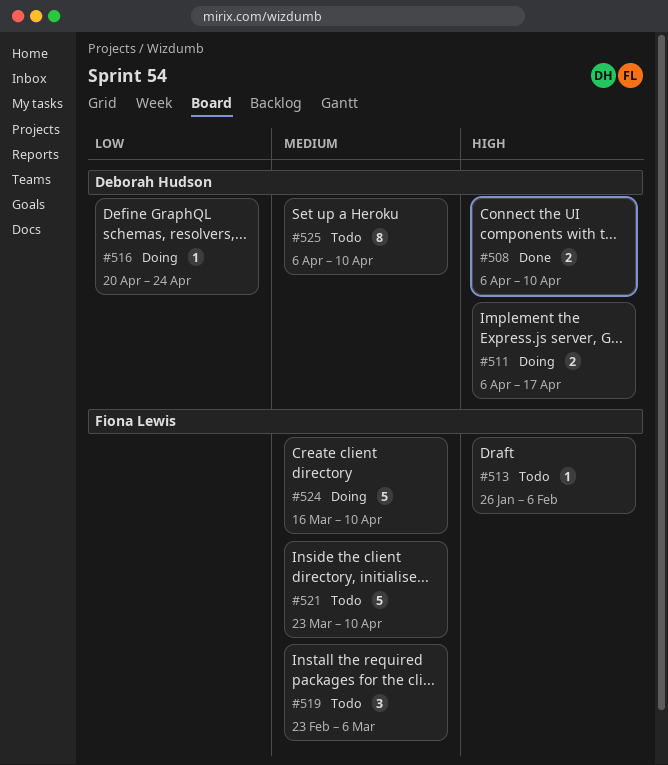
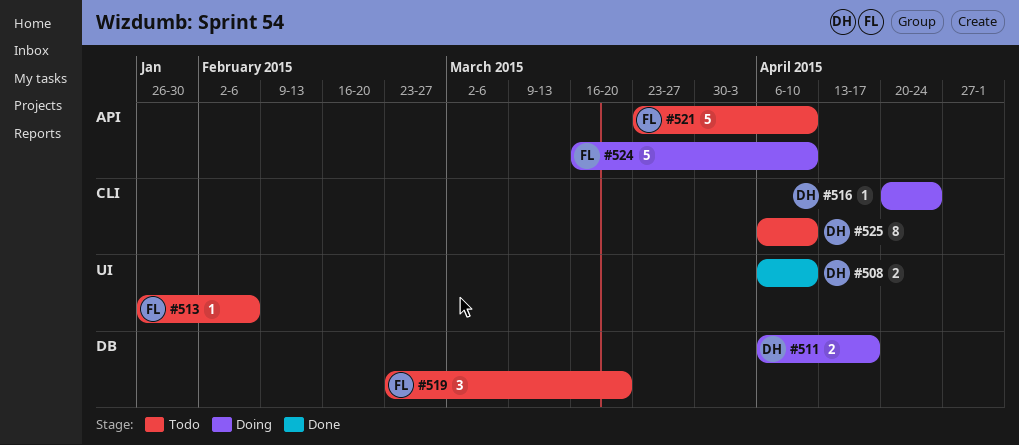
#519, due: Mar 6 -> Mar 20

